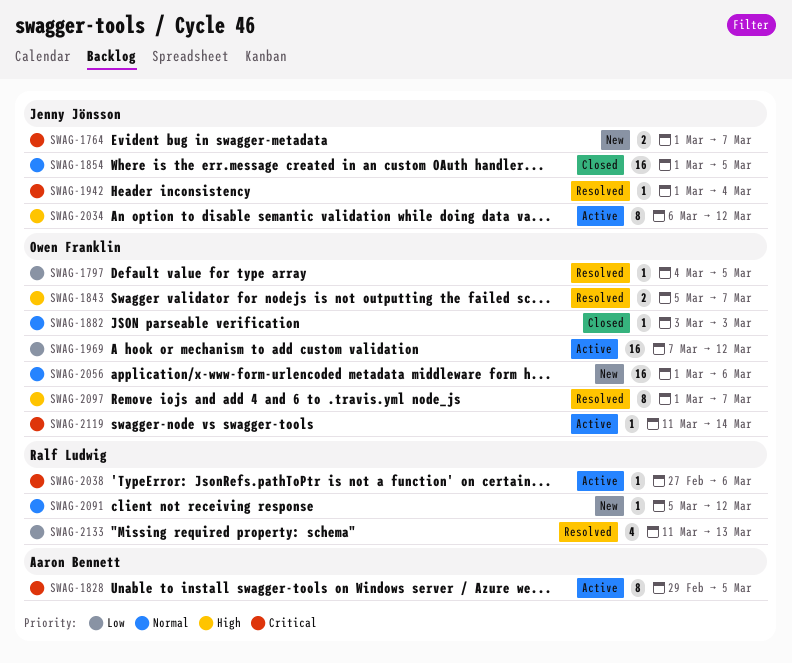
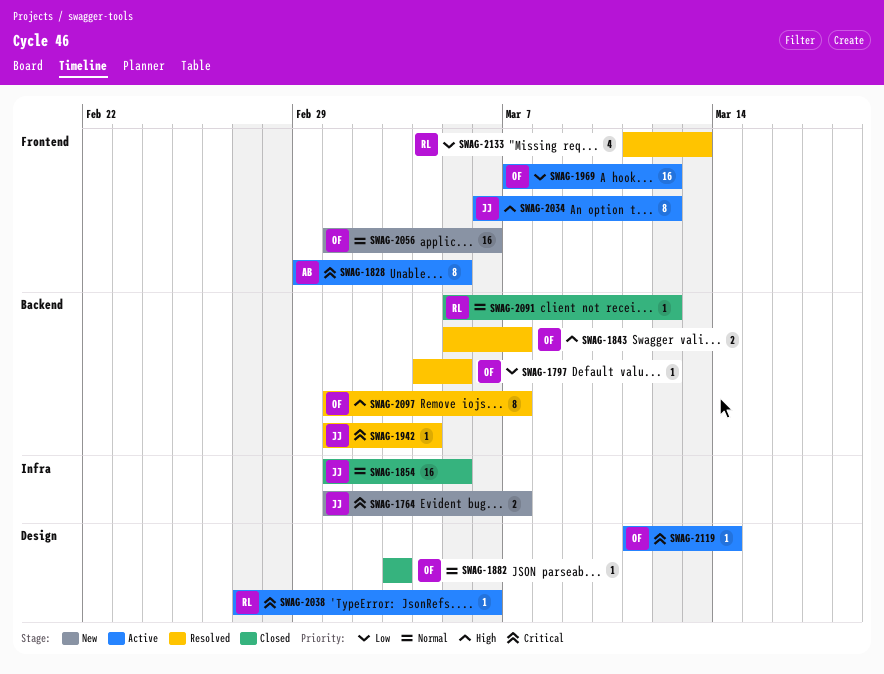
SWAG-2091, status: New -> Closed

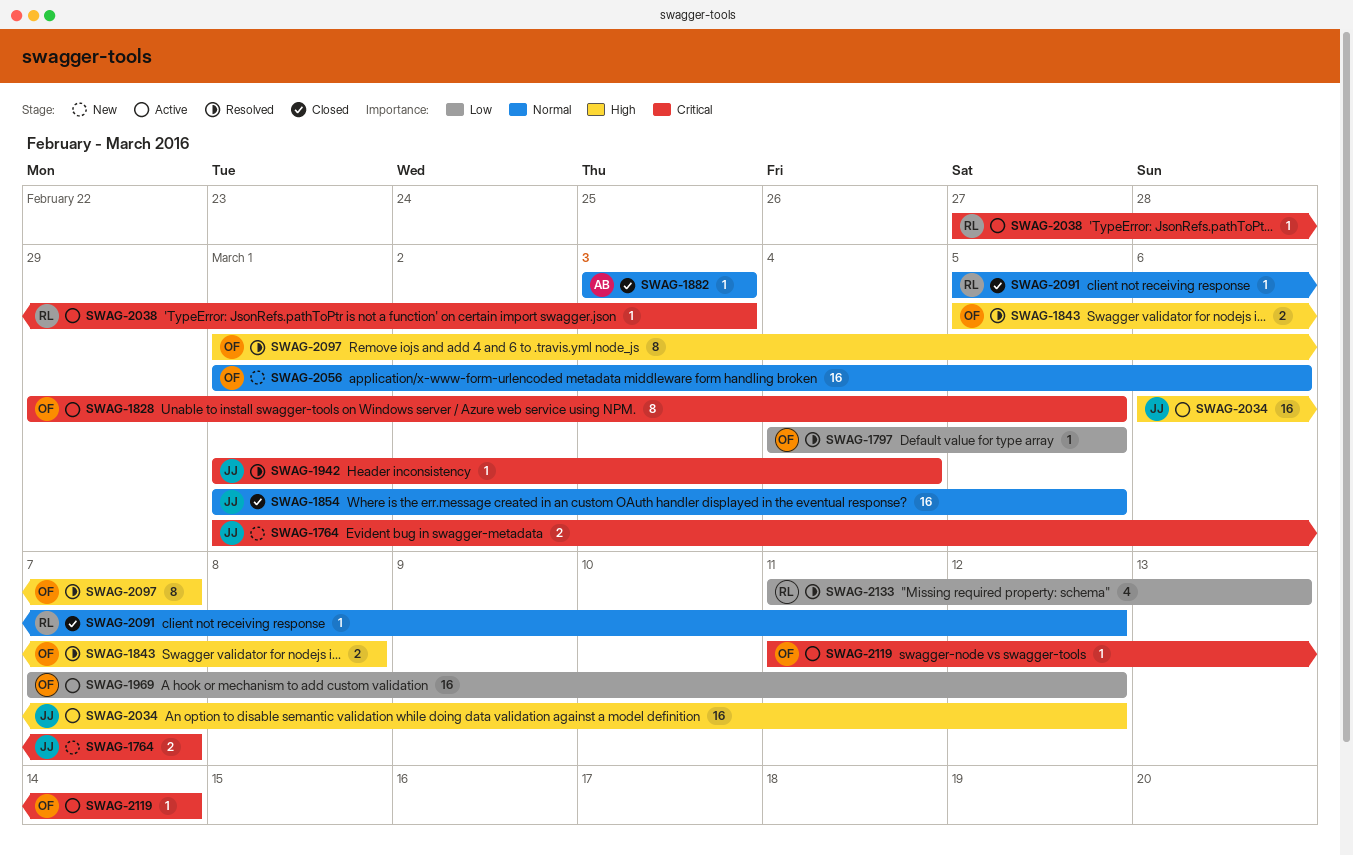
SWAG-1828, owner: AB -> OF
SWAG-1843, due: Mar 7 -> Mar 8
SWAG-1882, owner: OF -> AB
SWAG-2034, estimate: 8 -> 16
SWAG-2038, due: Mar 6 -> Mar 3

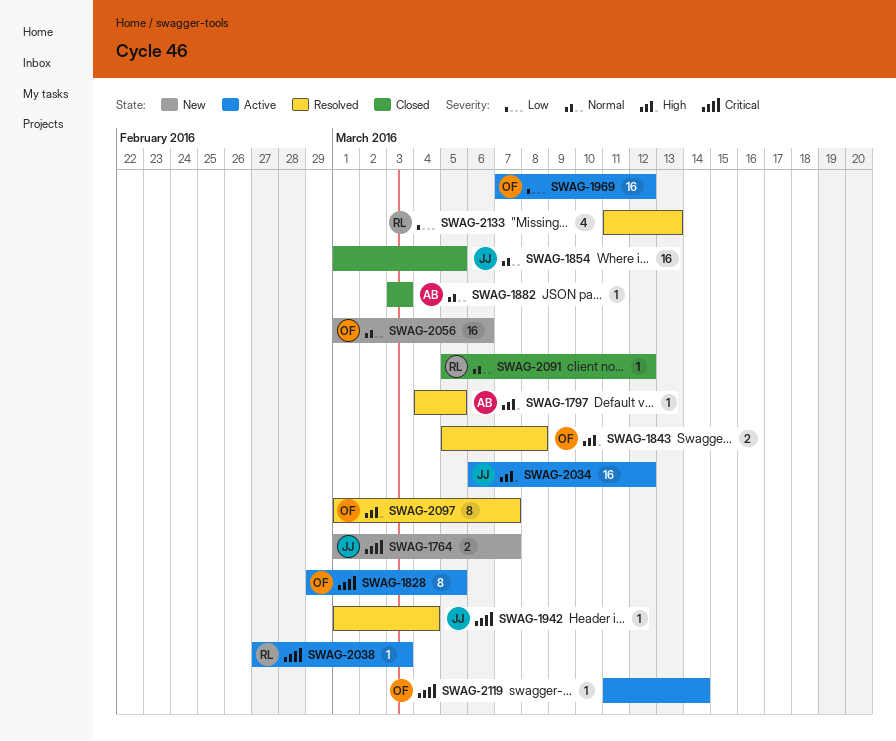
SWAG-1797, owner: OF -> AB
SWAG-1797, priority: Low -> High

